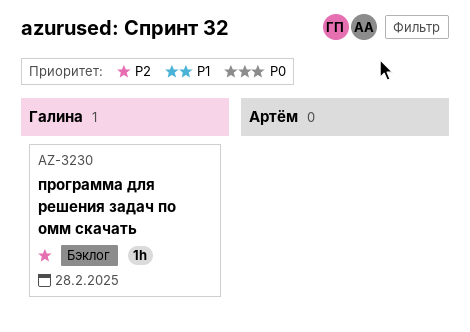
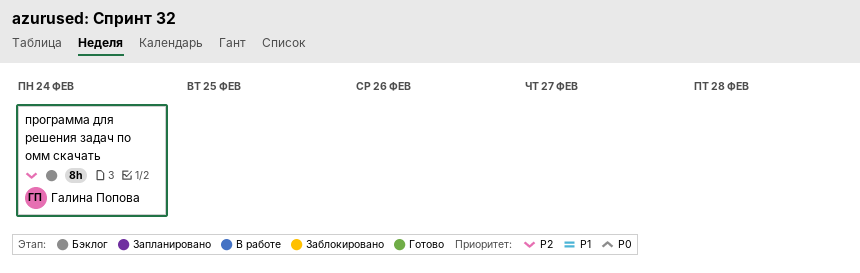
программа для решения задач по омм скачать, estimate: 1h -> 8h
программа для решения задач по омм скачать, due: Feb 28 -> Feb 24

